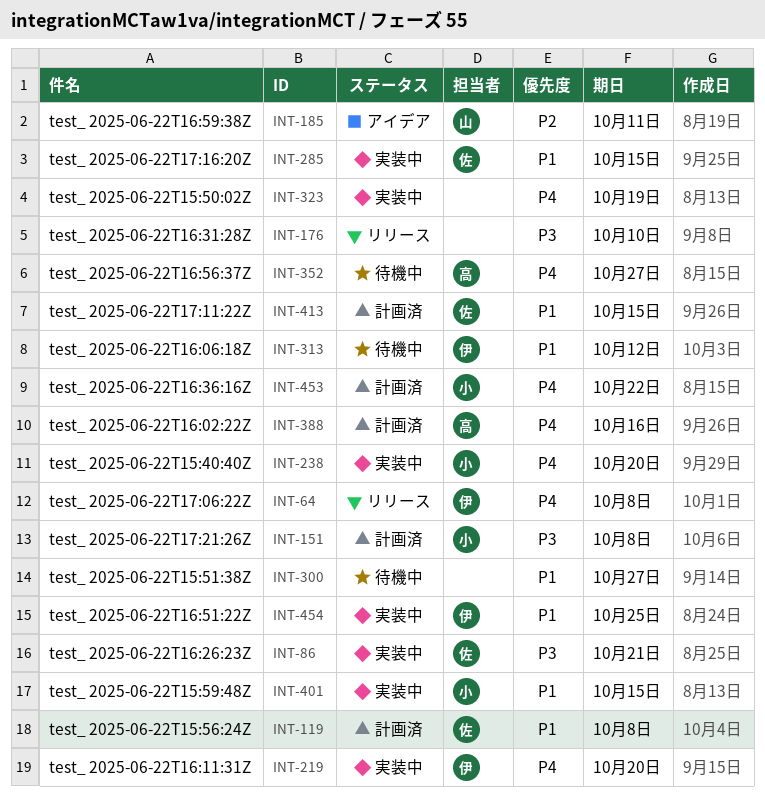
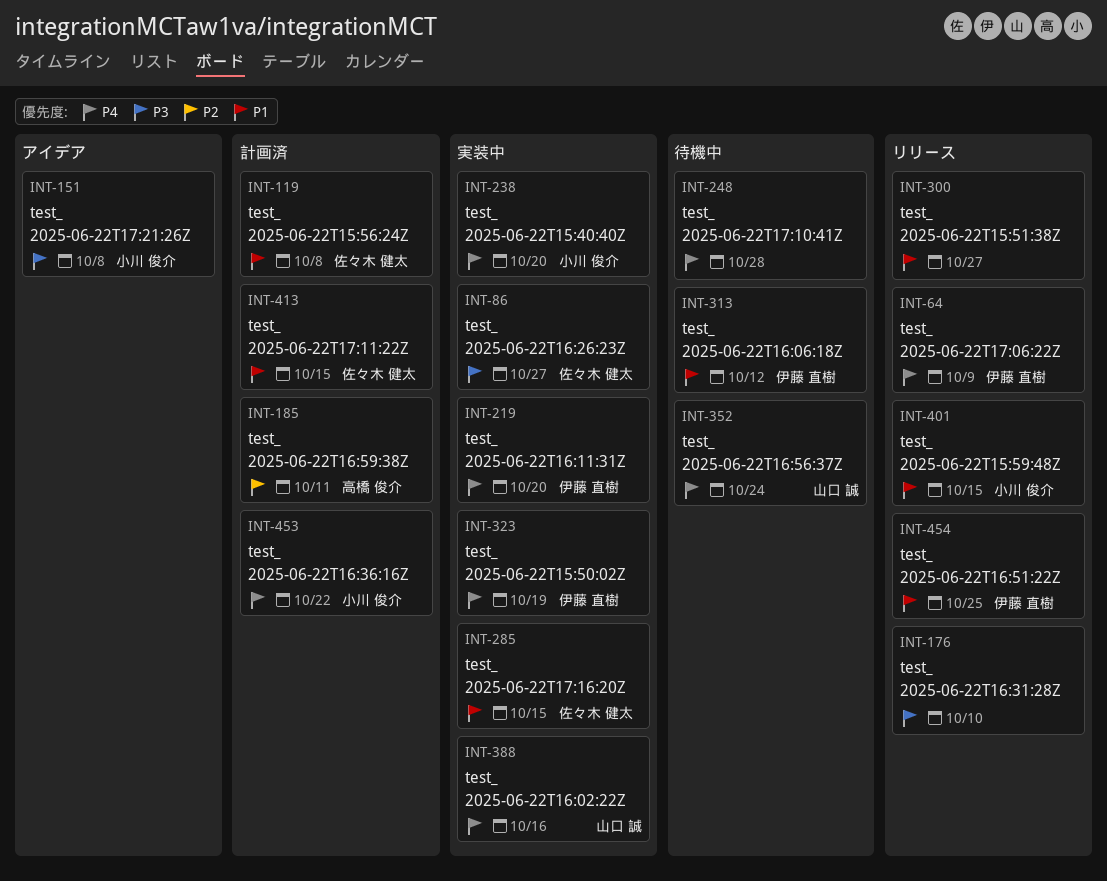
INT-64, due: Oct 8 -> Oct 9
INT-86, due: Oct 21 -> Oct 27
INT-151, status: 計画済 -> アイデア
INT-185, status: アイデア -> 計画済
INT-185, owner: 山口 誠 -> 高橋 俊介
INT-248: none -> present
INT-300, status: 待機中 -> リリース
INT-323, owner: none -> 伊藤 直樹
INT-352, owner: 高橋 俊介 -> 山口 誠
INT-352, due: Oct 27 -> Oct 24
INT-388, status: 計画済 -> 実装中
INT-388, owner: 高橋 俊介 -> 山口 誠
INT-401, status: 実装中 -> リリース
INT-454, status: 実装中 -> リリース

